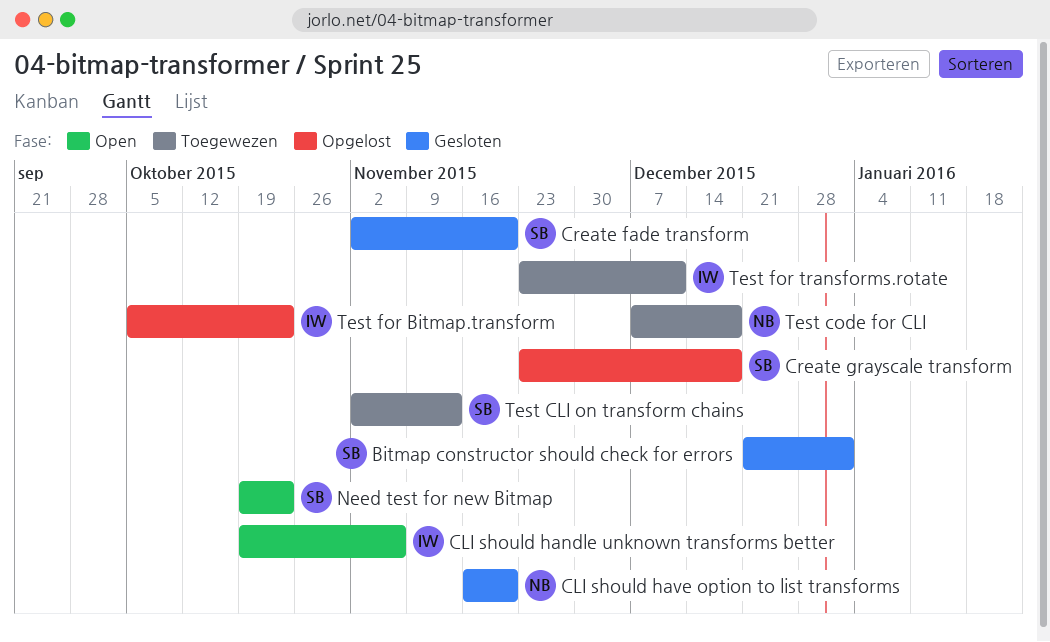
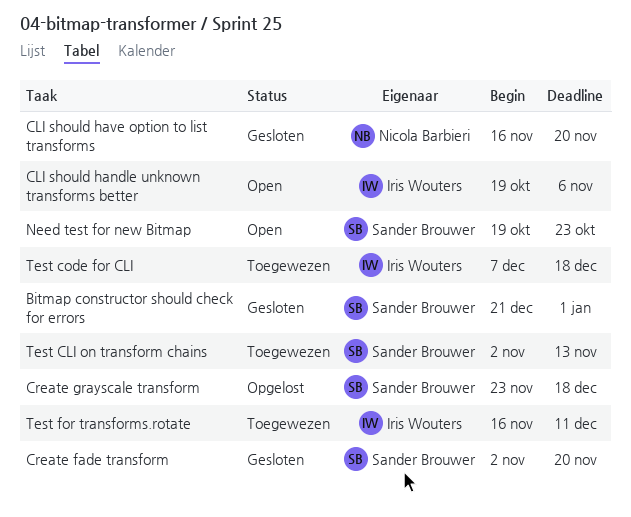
Test code for CLI, owner: Nicola Barbieri -> Iris Wouters
Test for Bitmap.transform: present -> none
Test for transforms.rotate, start: Nov 23 -> Nov 16

